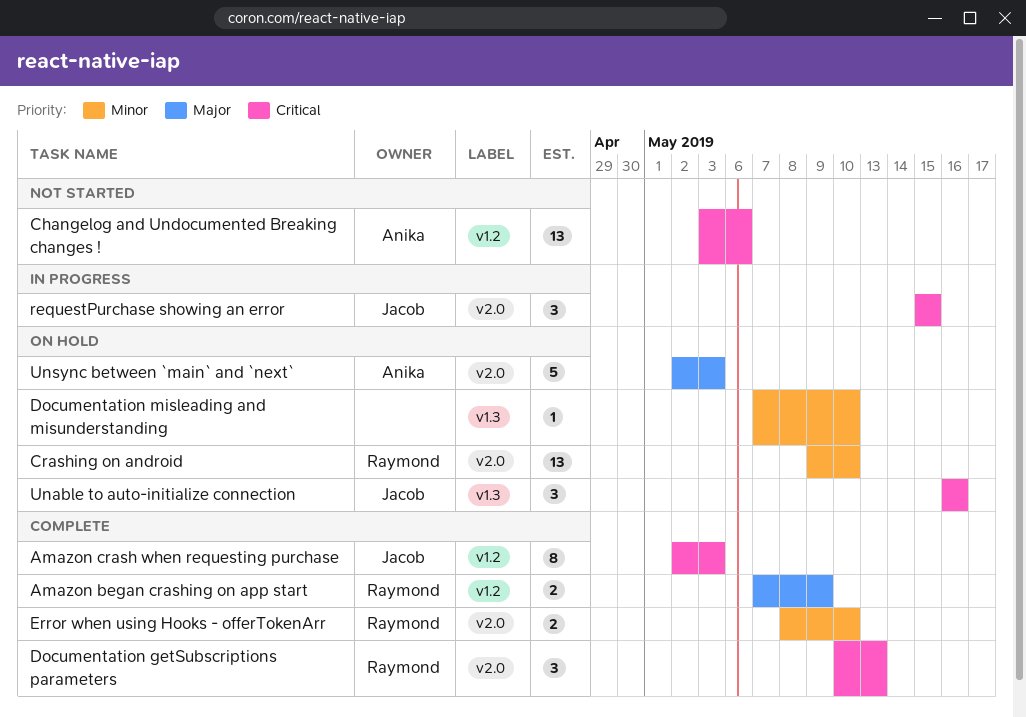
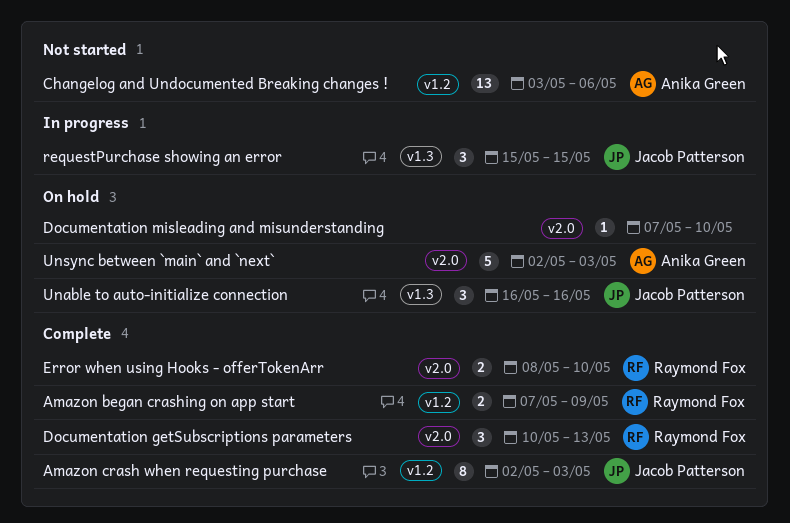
Crashing on android: present -> none
Documentation misleading and misunderstanding, label: v1.3 -> v2.0
requestPurchase showing an error, label: v2.0 -> v1.3

